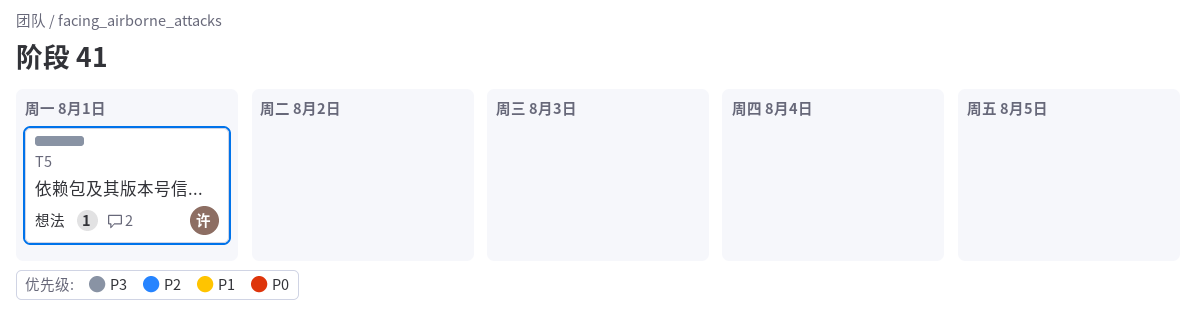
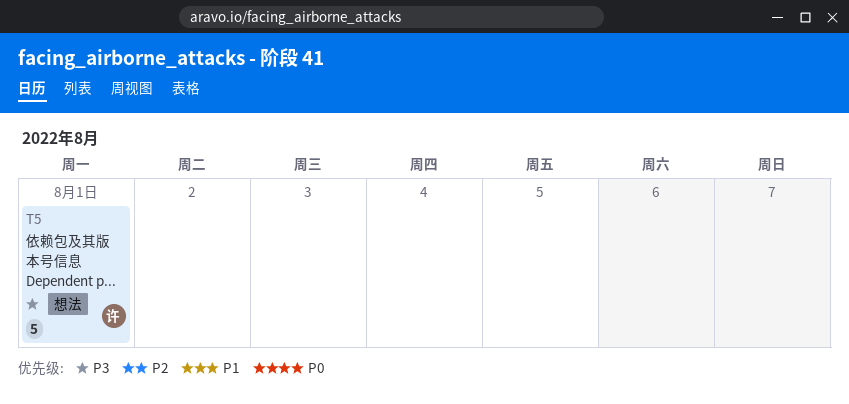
T5, estimate: 1 -> 5

